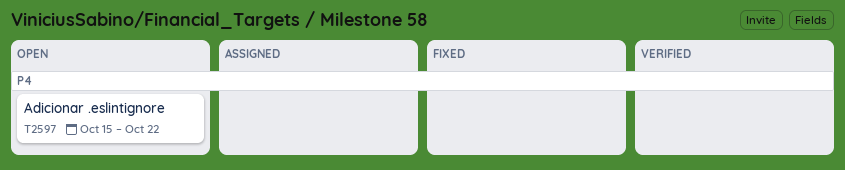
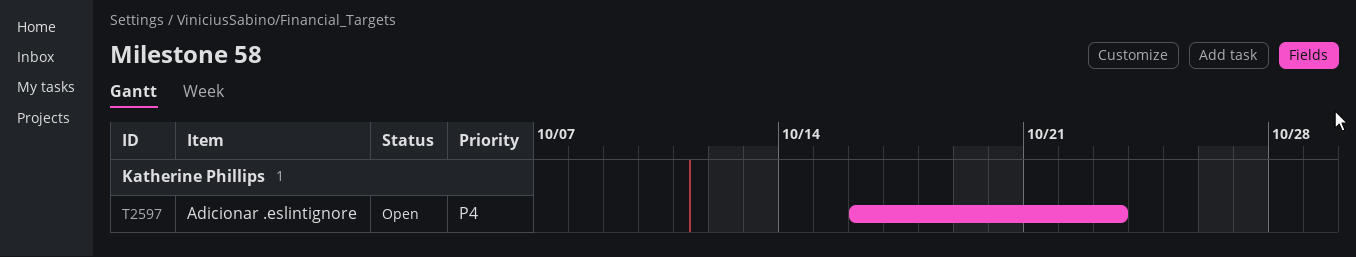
T2597, start: Oct 15 -> Oct 16
T2597, due: Oct 22 -> Oct 23

